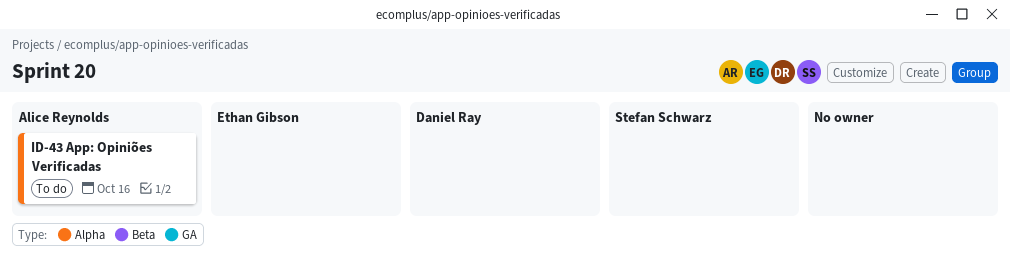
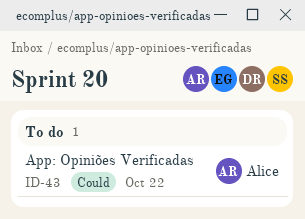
ID-43, due: Oct 16 -> Oct 22

